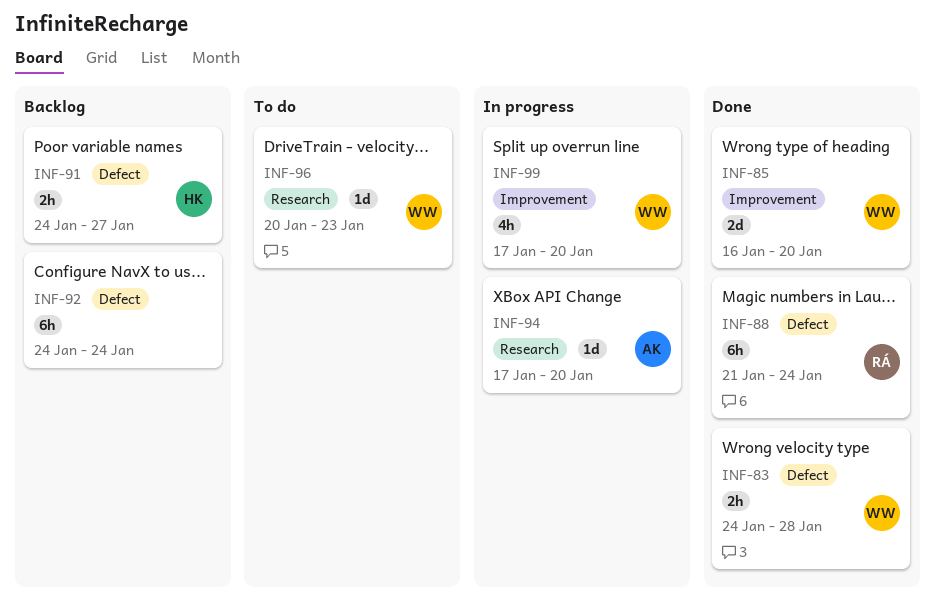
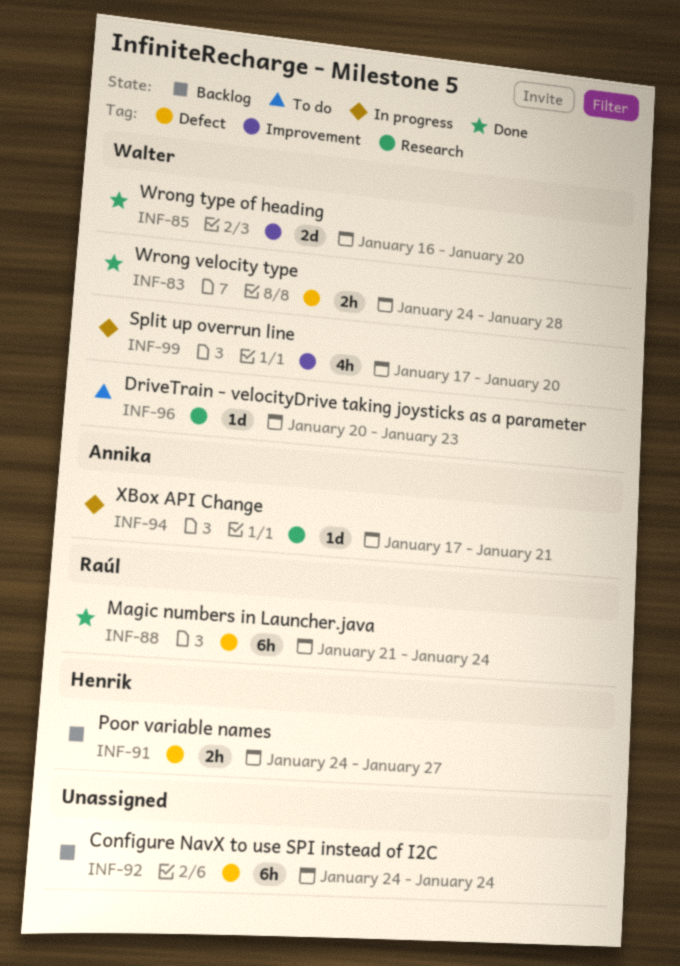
INF-94, due: Jan 20 -> Jan 21

